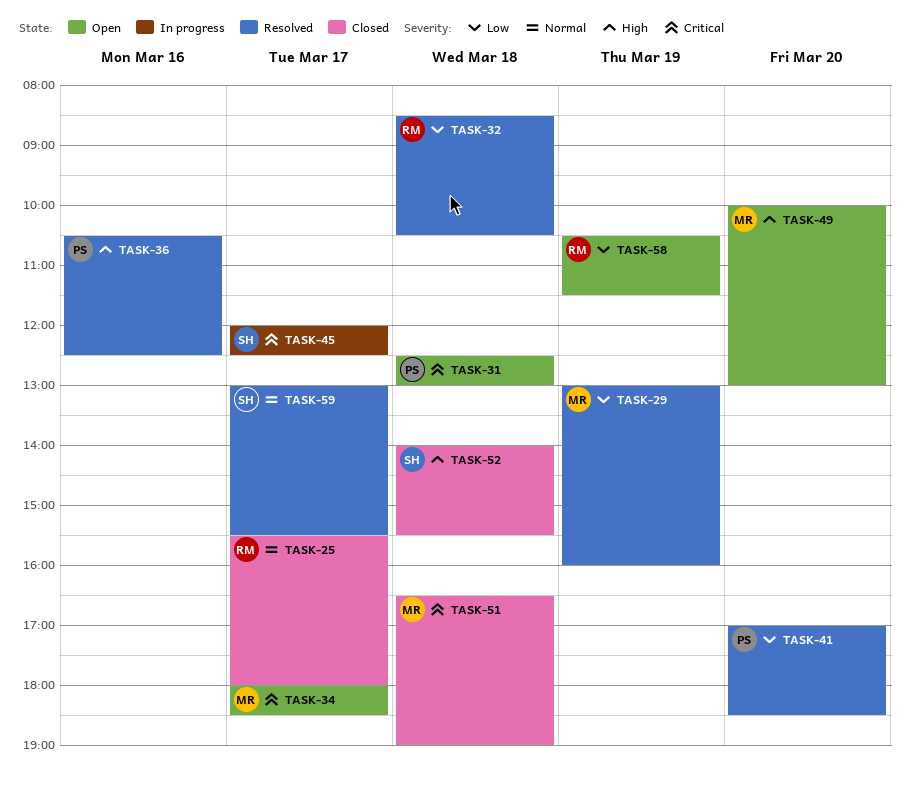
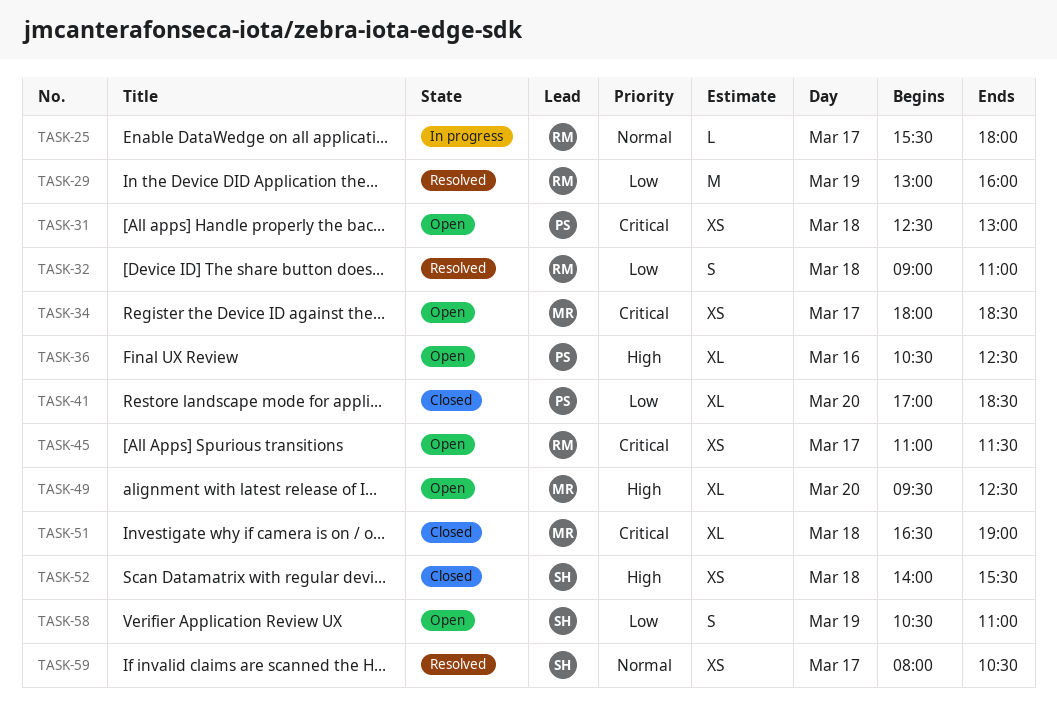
TASK-25, status: Closed -> In progress
TASK-29, owner: MR -> RM
TASK-32, begins: 08:30 -> 09:00
TASK-32, ends: 10:30 -> 11:00
TASK-36, status: Resolved -> Open
TASK-41, status: Resolved -> Closed
TASK-45, status: In progress -> Open
TASK-45, owner: SH -> RM
TASK-45, begins: 12:00 -> 11:00
TASK-45, ends: 12:30 -> 11:30
TASK-49, begins: 10:00 -> 09:30
TASK-49, ends: 13:00 -> 12:30
TASK-58, owner: RM -> SH
TASK-58, ends: 11:30 -> 11:00
TASK-59, begins: 13:00 -> 08:00
TASK-59, ends: 15:30 -> 10:30

